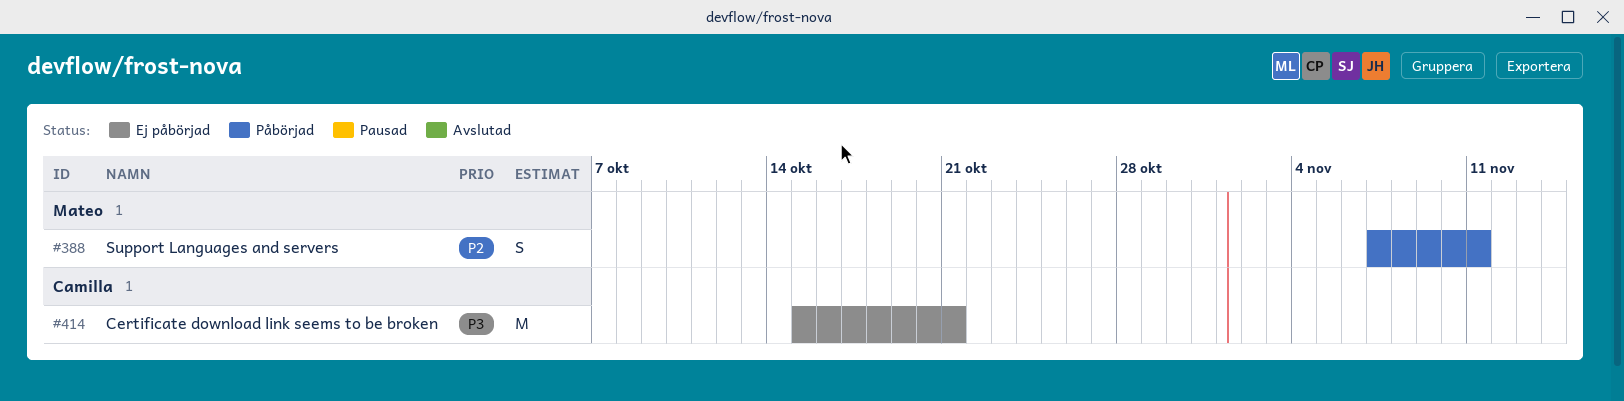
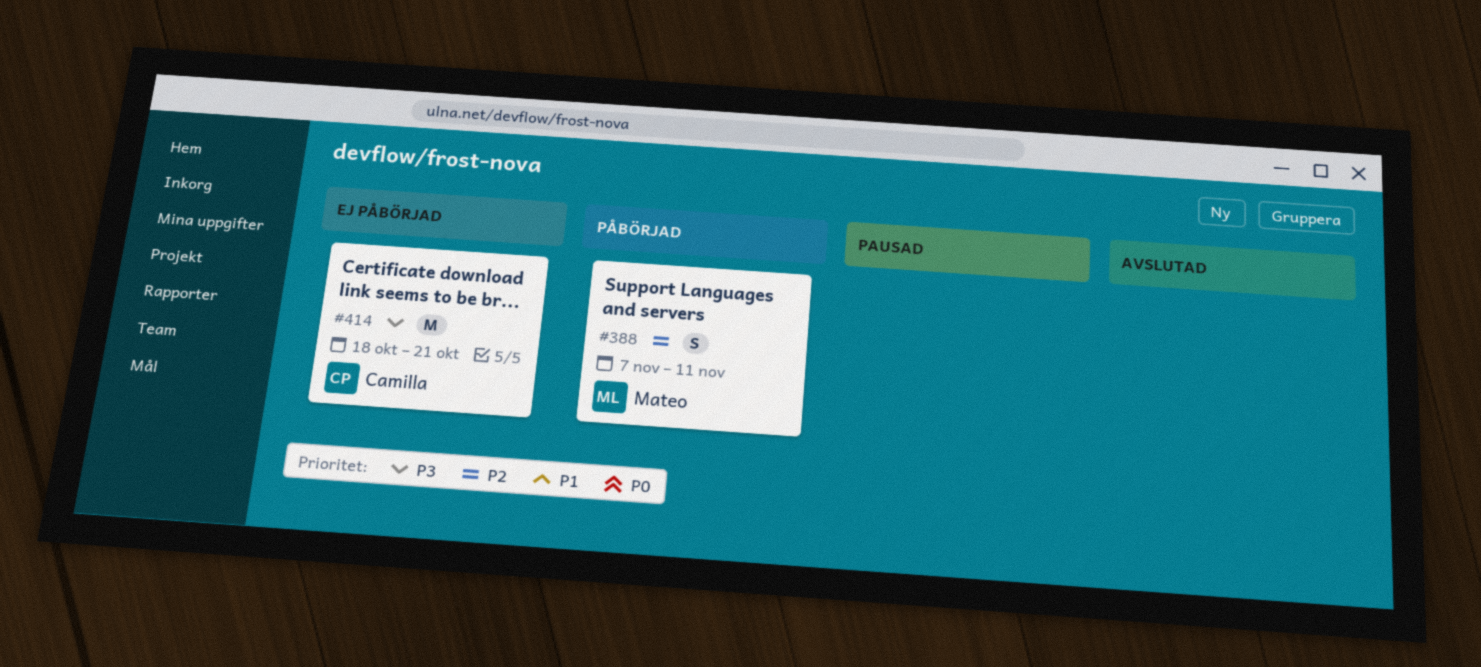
#414, start: Oct 15 -> Oct 18

